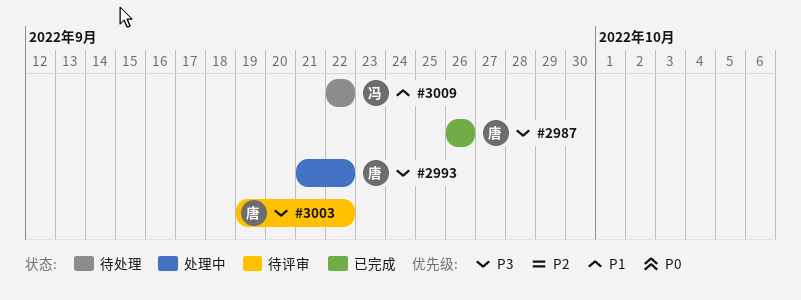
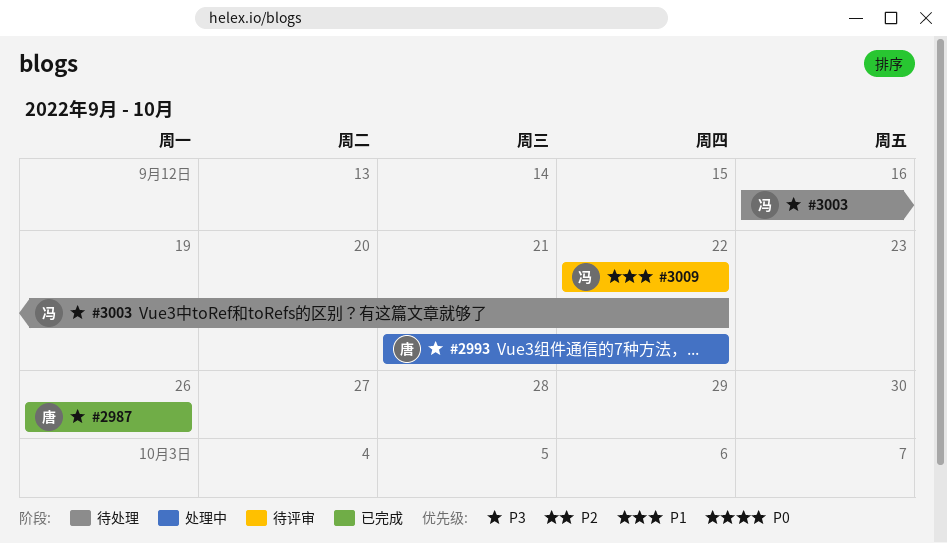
#3003, status: 待评审 -> 待处理
#3003, owner: 唐 -> 冯
#3003, start: Sep 19 -> Sep 16
#3009, status: 待处理 -> 待评审

